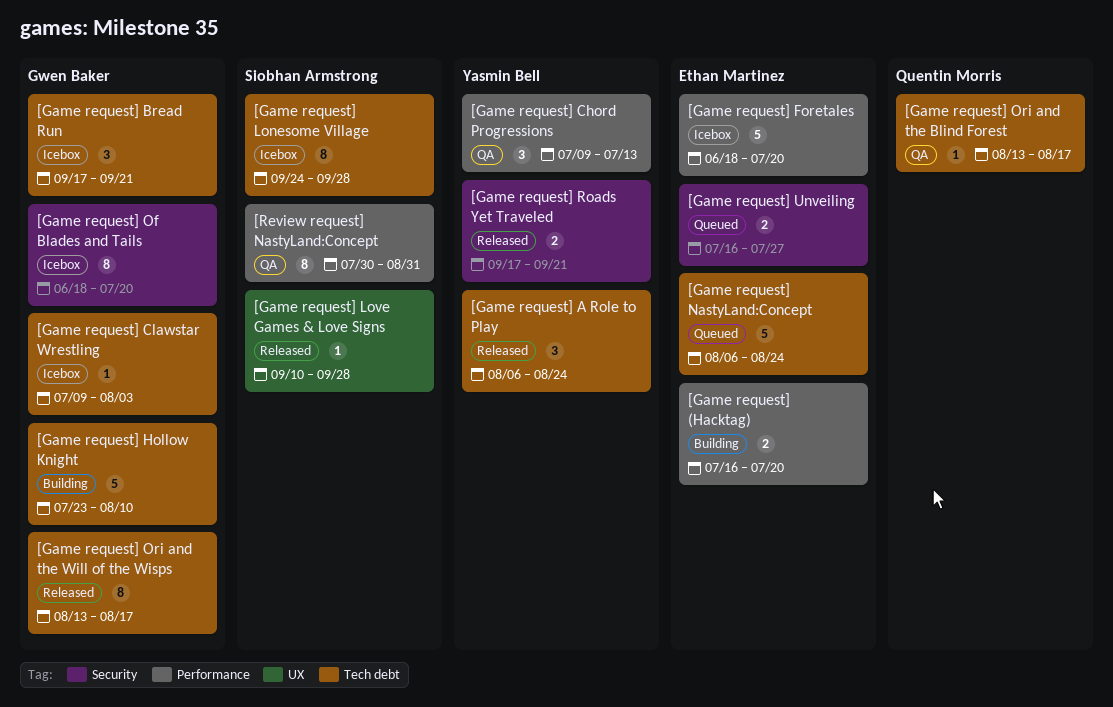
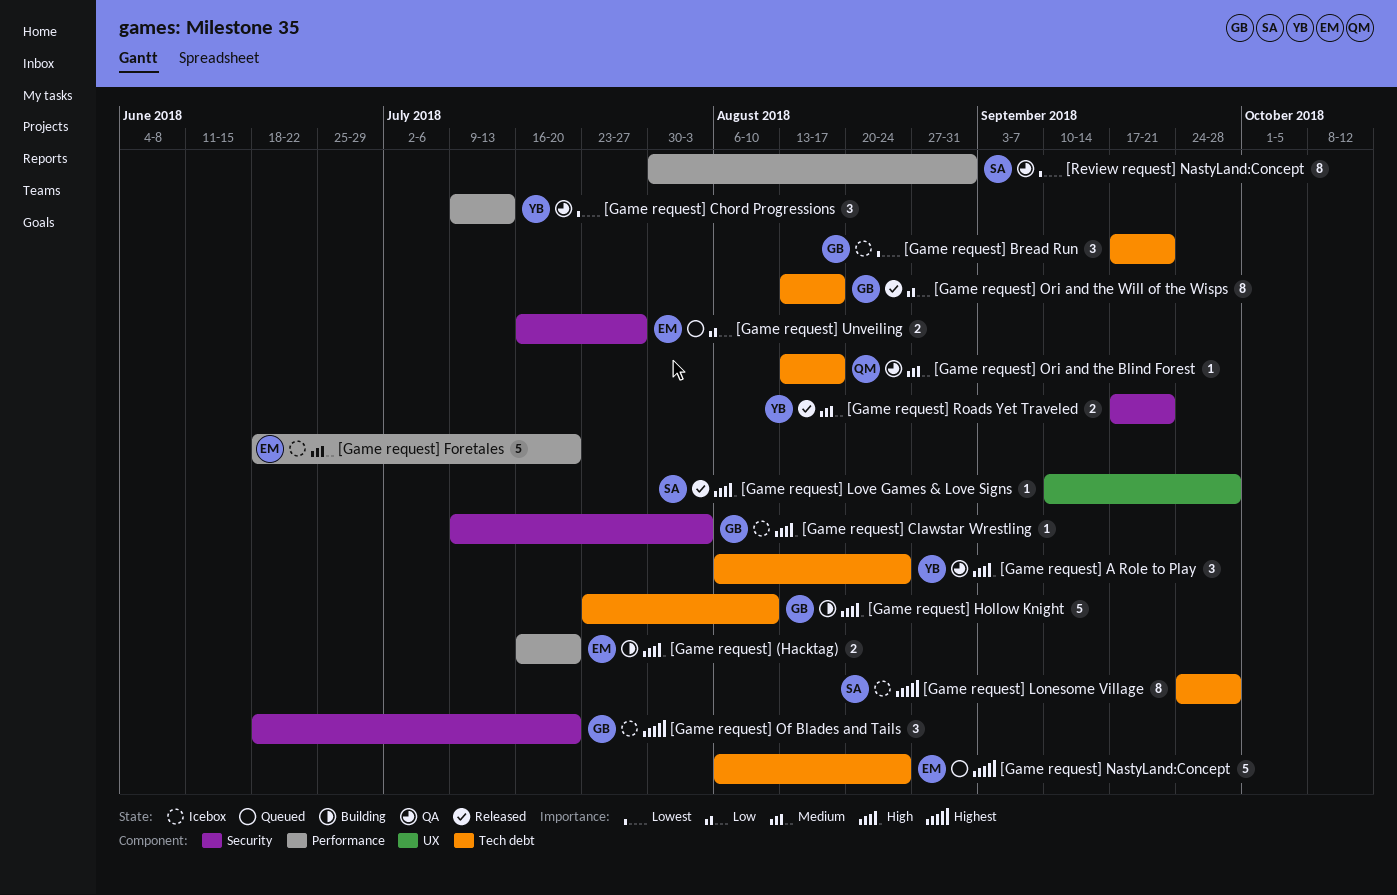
[Game request] A Role to Play, status: Released -> QA
[Game request] Clawstar Wrestling, label: Tech debt -> Security
[Game request] Of Blades and Tails, estimate: 8 -> 3

